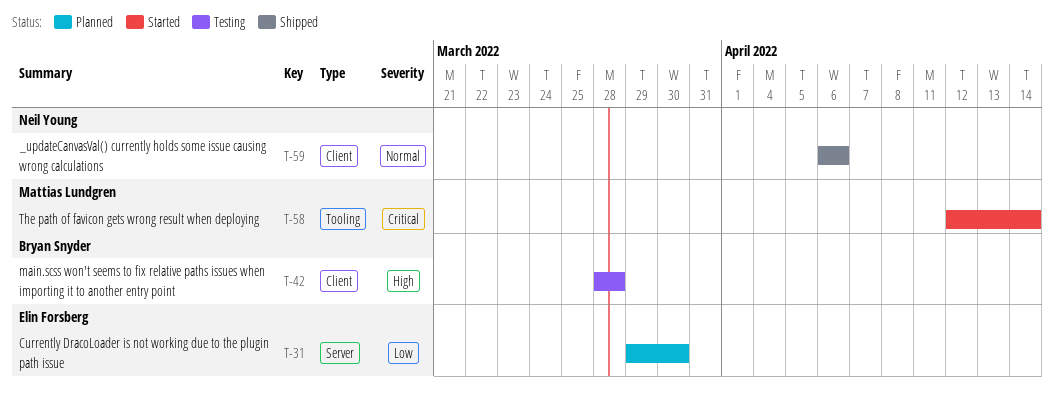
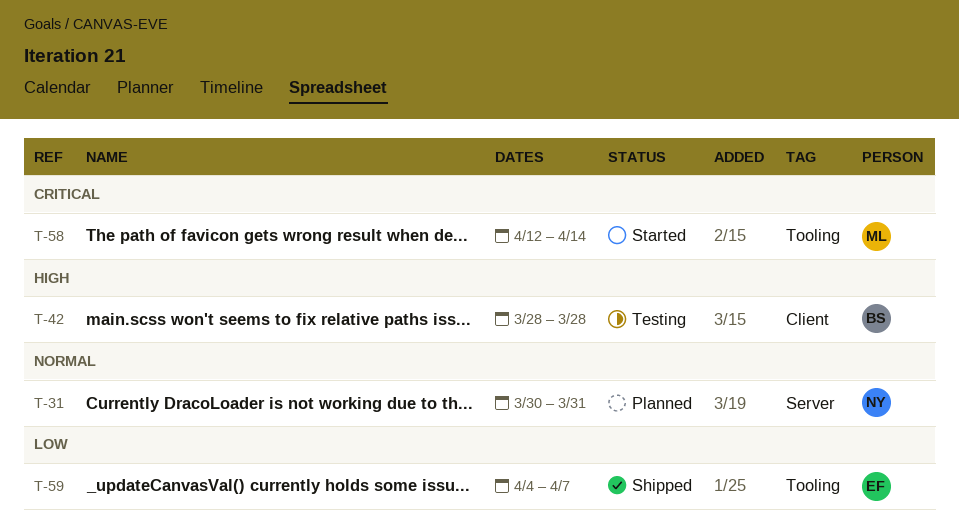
T-31, owner: Elin Forsberg -> Neil Young
T-31, priority: Low -> Normal
T-31, start: Mar 29 -> Mar 30
T-31, due: Mar 30 -> Mar 31
T-59, owner: Neil Young -> Elin Forsberg
T-59, priority: Normal -> Low
T-59, label: Client -> Tooling
T-59, start: Apr 6 -> Apr 4
T-59, due: Apr 6 -> Apr 7

